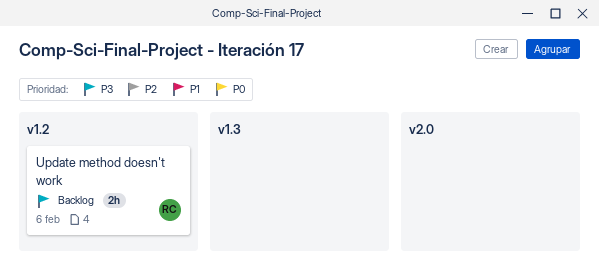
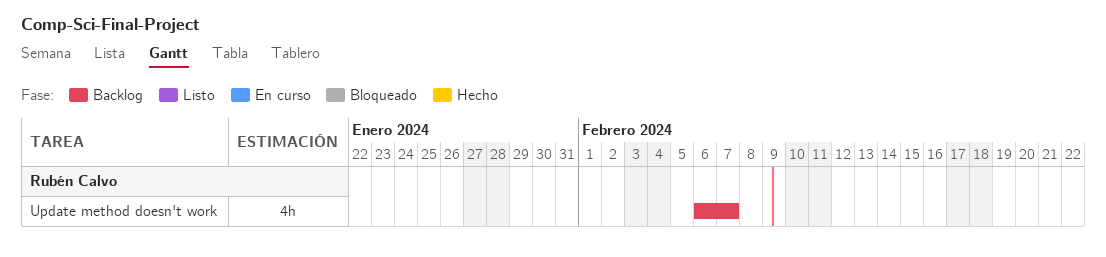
Update method doesn't work, estimate: 2h -> 4h
Update method doesn't work, due: Feb 6 -> Feb 7

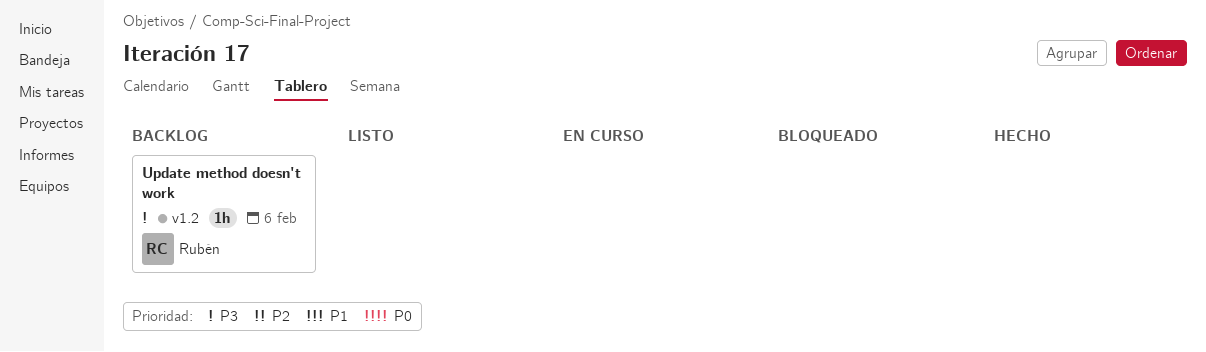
Update method doesn't work, estimate: 4h -> 1h
Update method doesn't work, due: Feb 7 -> Feb 6

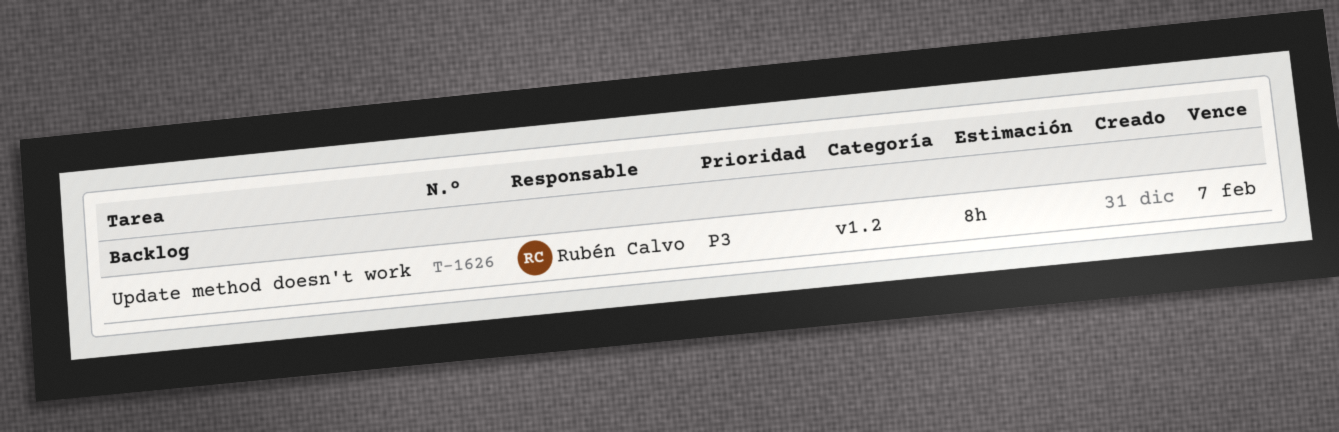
Update method doesn't work, estimate: 1h -> 8h
Update method doesn't work, due: Feb 6 -> Feb 7

